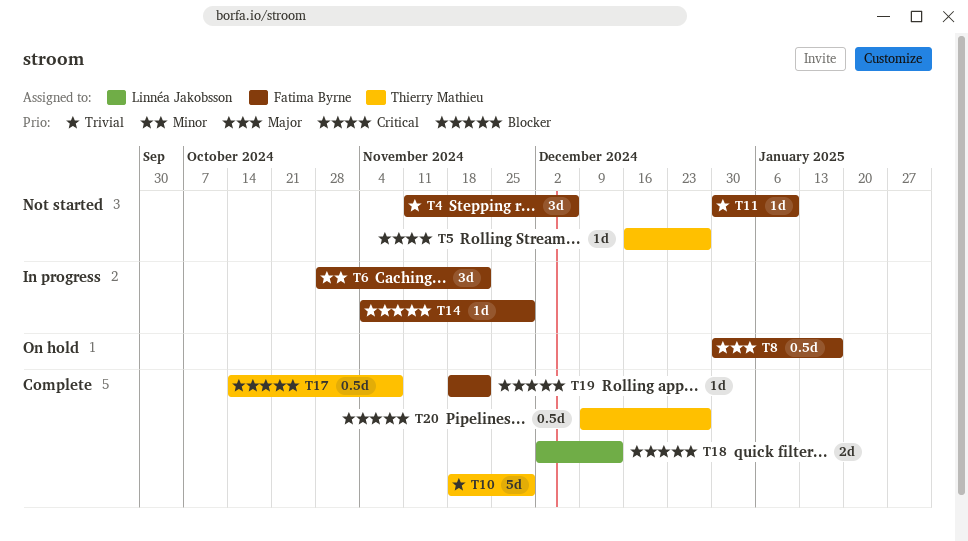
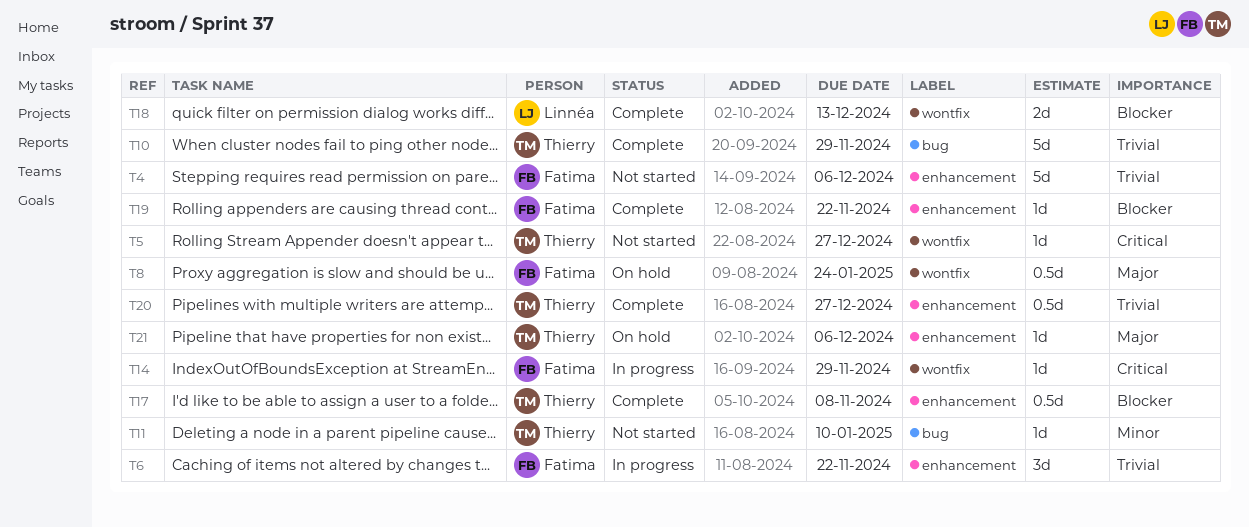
T4, estimate: 3d -> 5d
T6, priority: Minor -> Trivial
T8, due: Jan 17 -> Jan 24
T11, owner: Fatima Byrne -> Thierry Mathieu
T11, priority: Trivial -> Minor
T14, priority: Blocker -> Critical
T20, priority: Blocker -> Trivial
T21: none -> present

